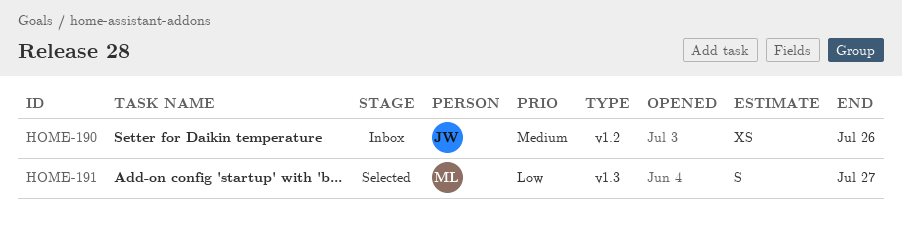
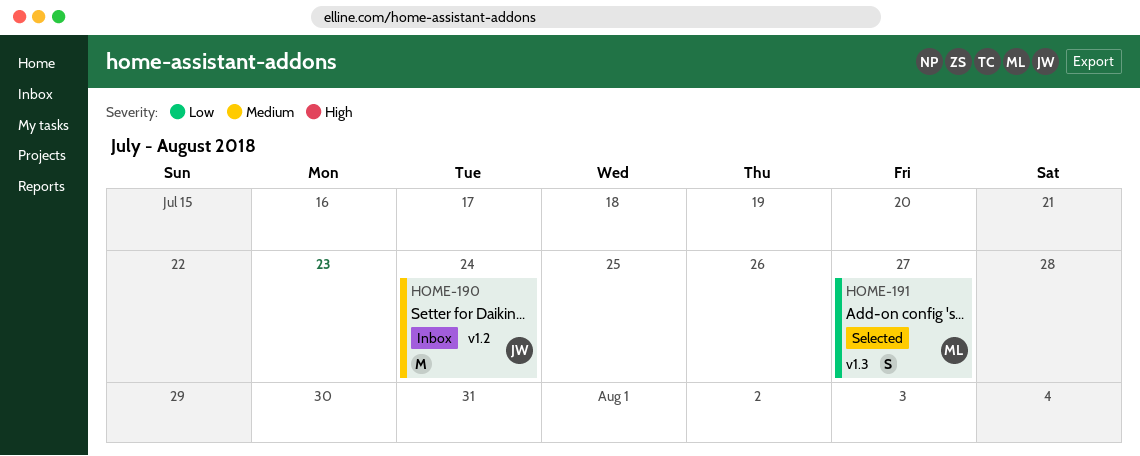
HOME-190, estimate: XS -> M
HOME-190, due: Jul 26 -> Jul 24

